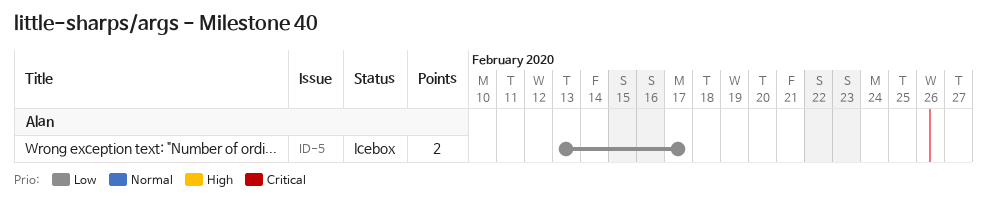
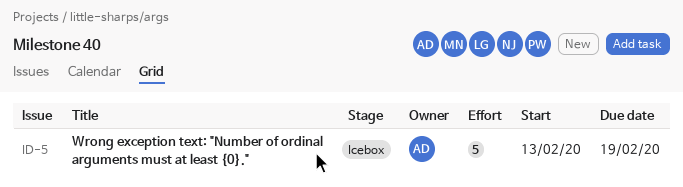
ID-5, estimate: 2 -> 5
ID-5, due: Feb 17 -> Feb 19

